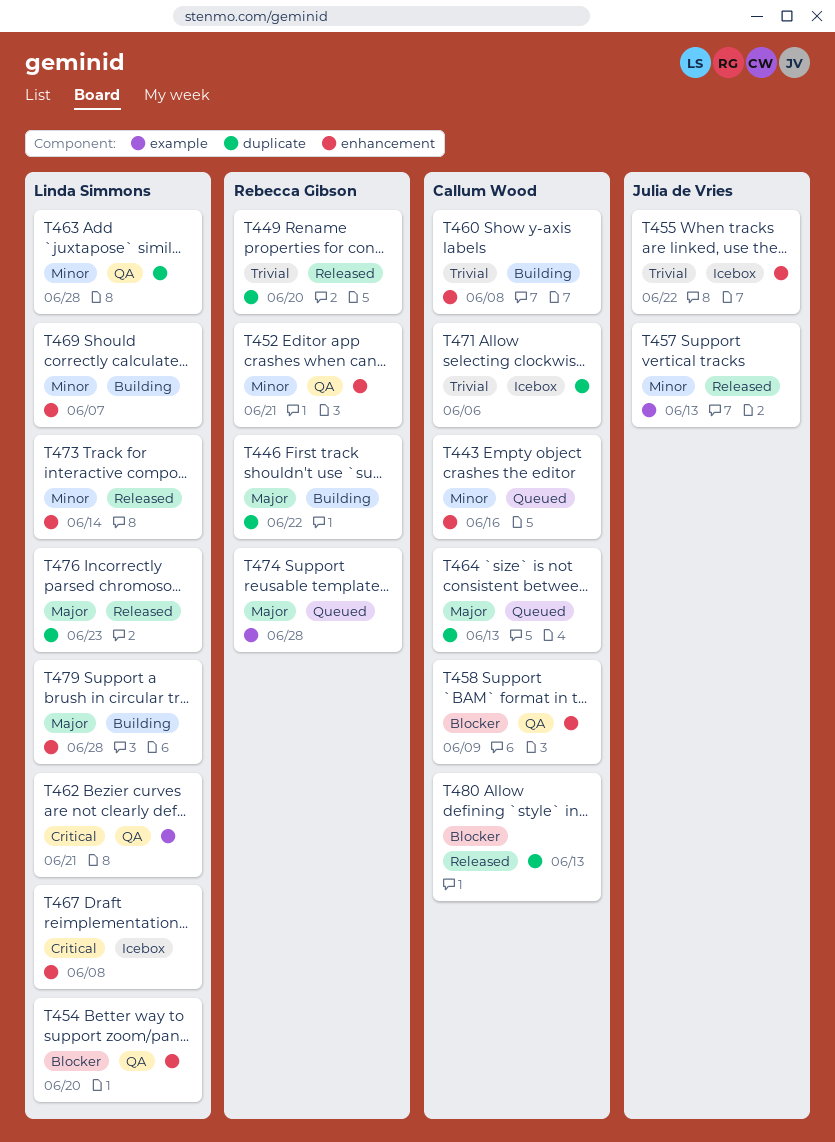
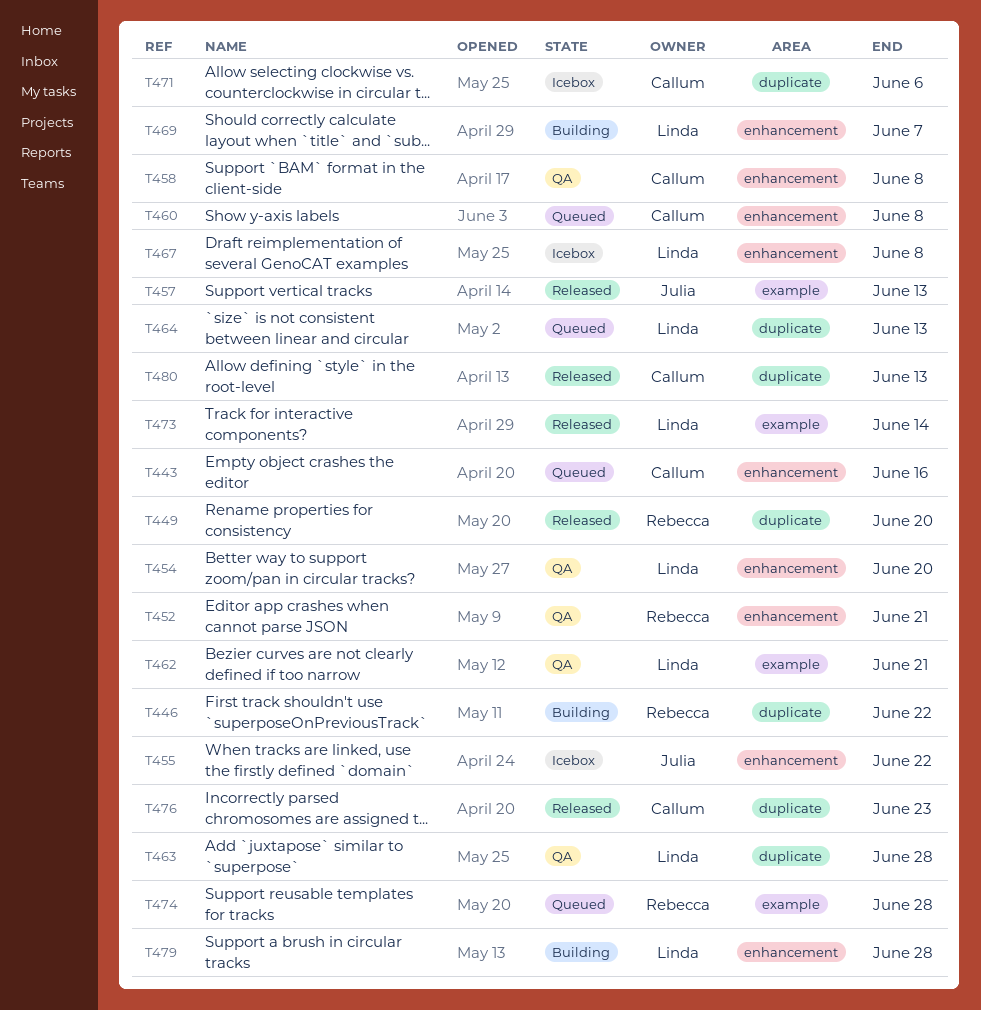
T458, due: Jun 9 -> Jun 8
T460, status: Building -> Queued
T464, owner: Callum Wood -> Linda Simmons
T473, label: enhancement -> example
T476, owner: Linda Simmons -> Callum Wood

